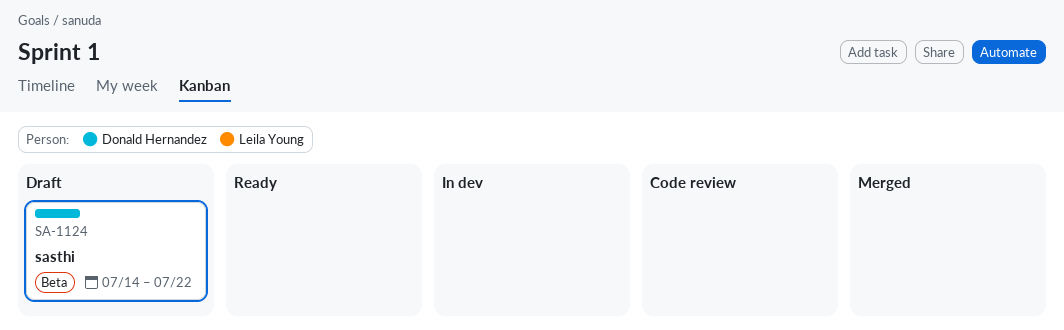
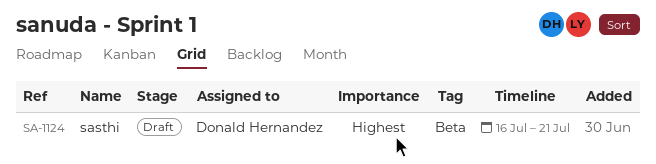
SA-1124, start: Jul 14 -> Jul 16
SA-1124, due: Jul 22 -> Jul 21

